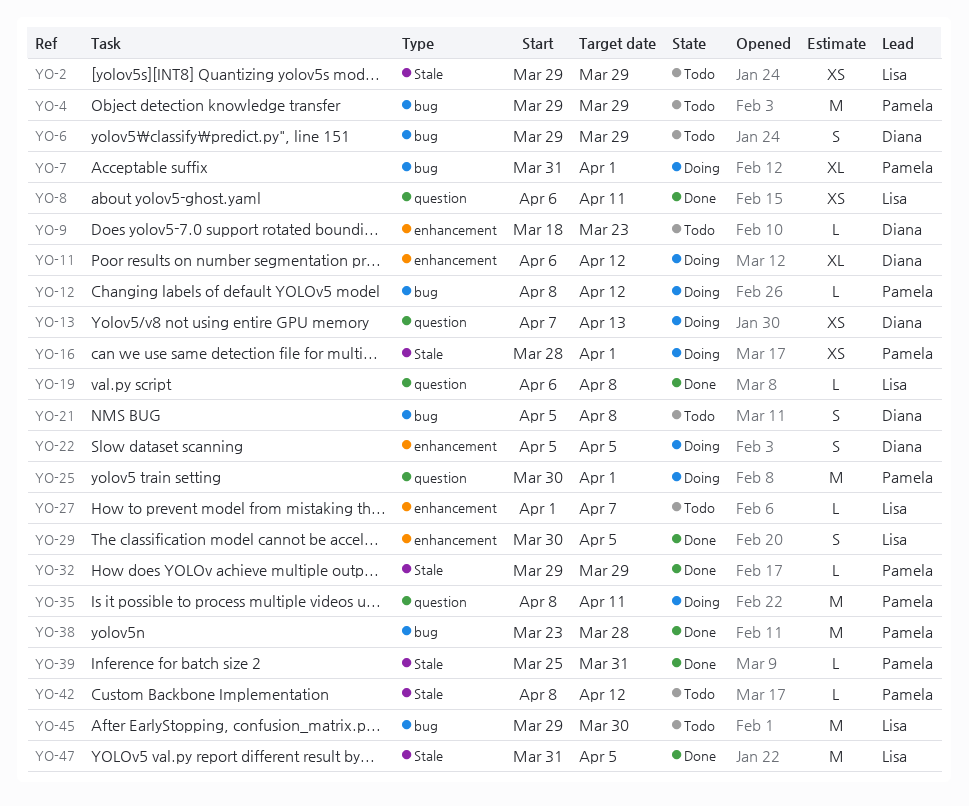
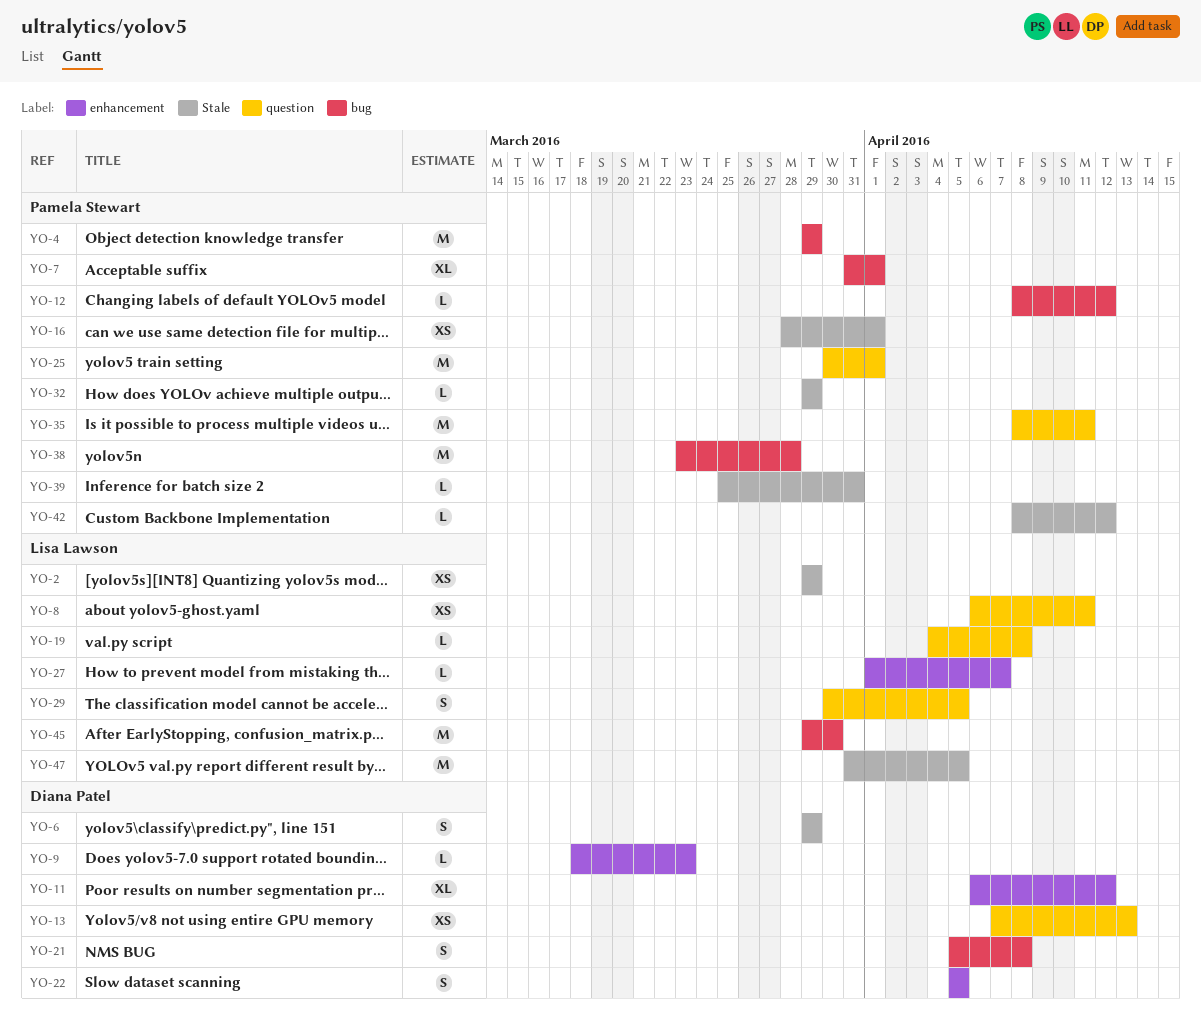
YO-6, label: bug -> Stale
YO-19, start: Apr 6 -> Apr 4
YO-29, label: enhancement -> question

